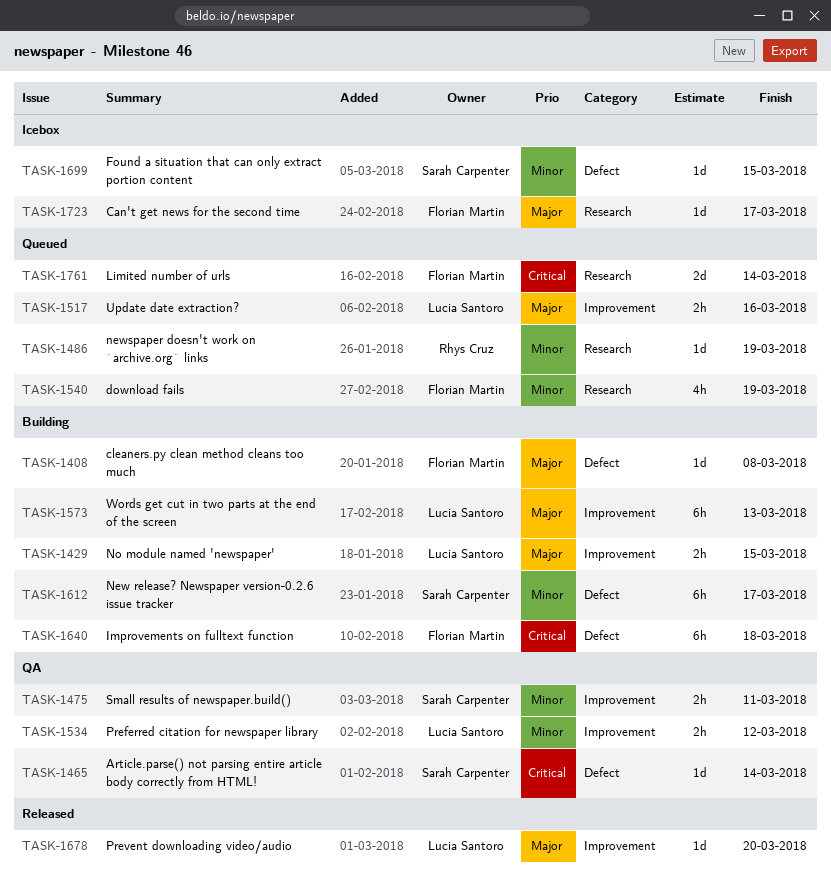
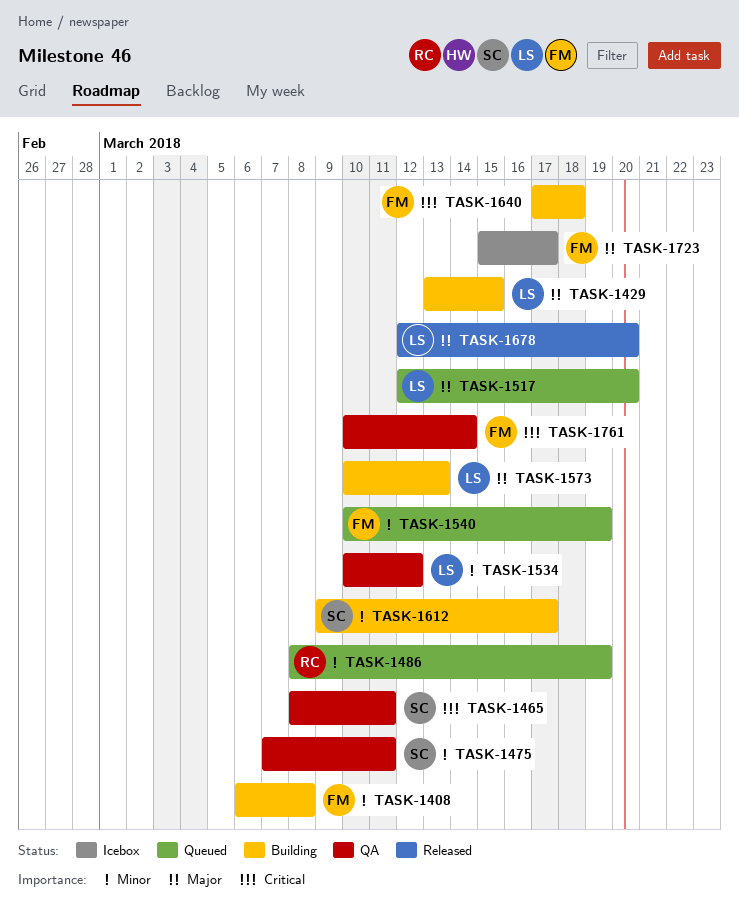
TASK-1408, priority: Major -> Minor
TASK-1465, due: Mar 14 -> Mar 11
TASK-1517, due: Mar 16 -> Mar 20
TASK-1699: present -> none
TASK-1761, status: Queued -> QA

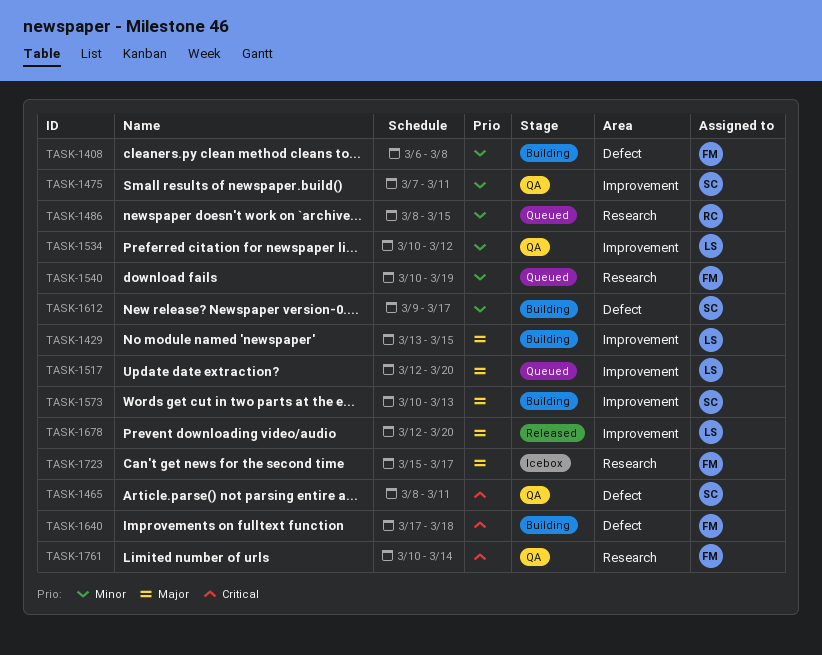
TASK-1486, due: Mar 19 -> Mar 15
TASK-1573, owner: LS -> SC

